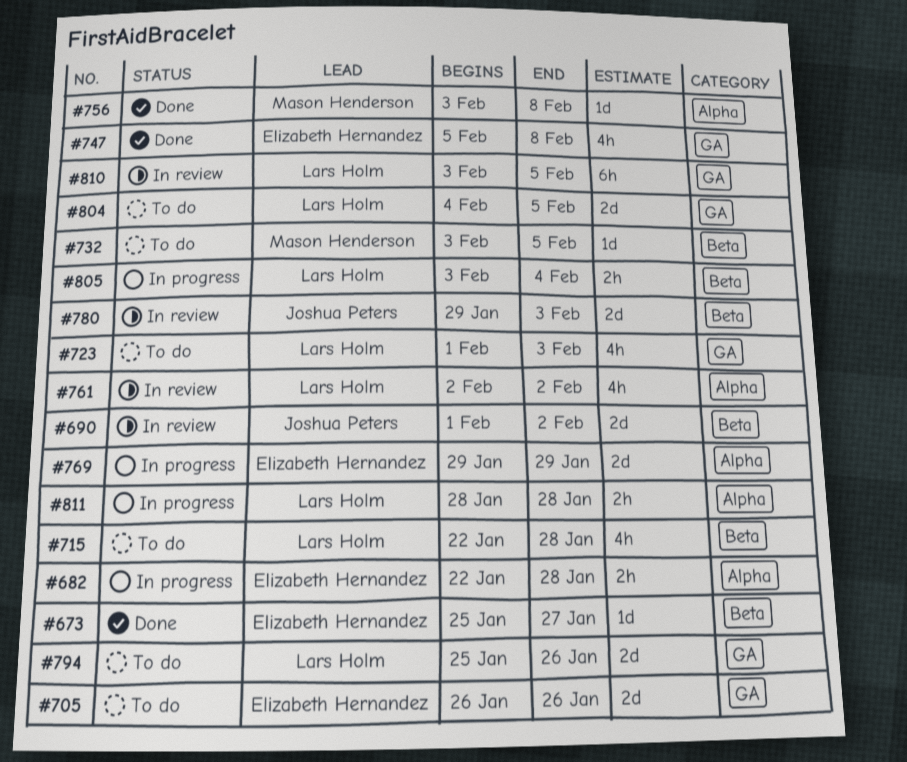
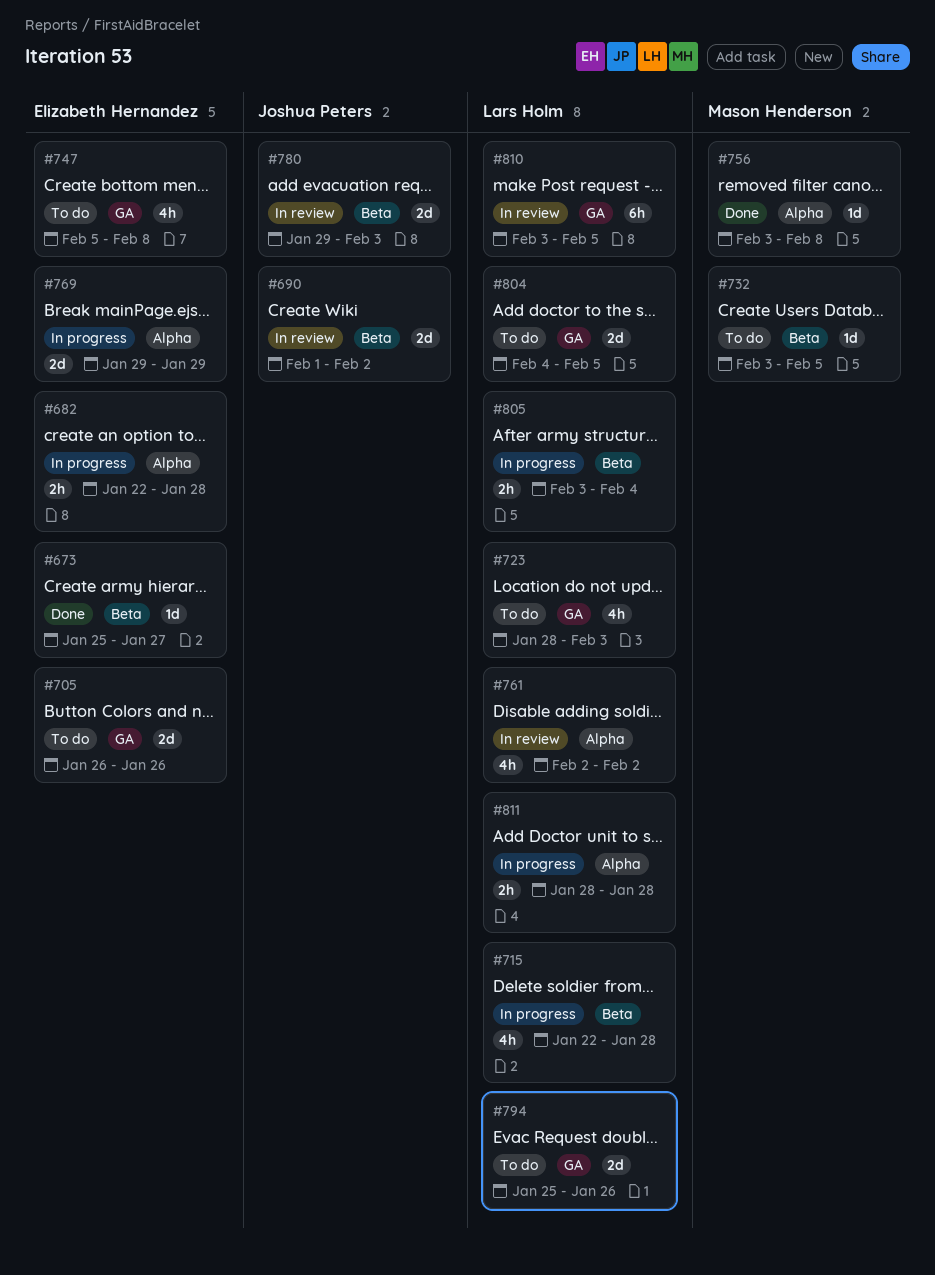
#715, status: To do -> In progress
#723, start: Feb 1 -> Jan 28
#747, status: Done -> To do

